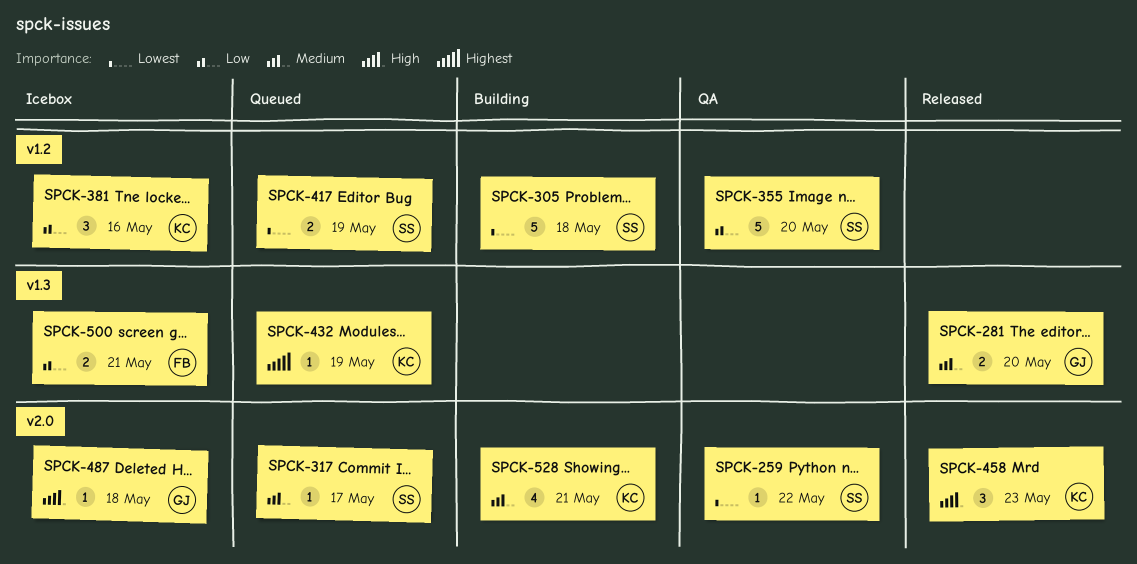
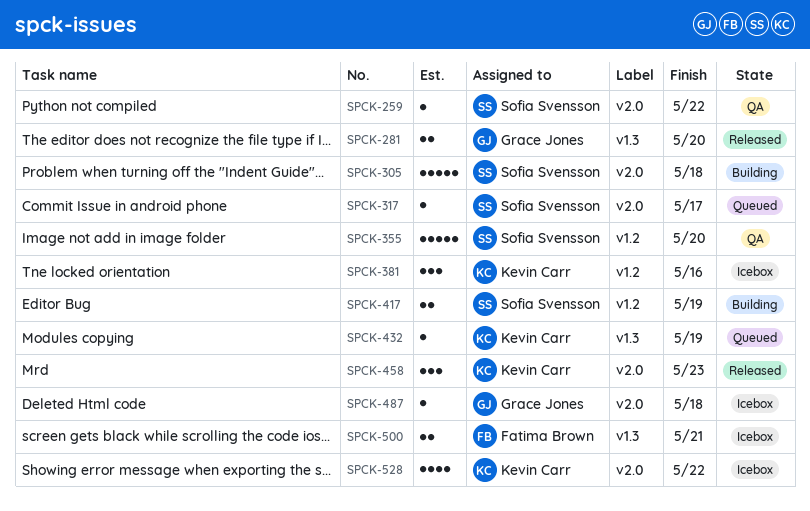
SPCK-305, label: v1.2 -> v2.0
SPCK-417, status: Queued -> Building
SPCK-528, status: Building -> Icebox
SPCK-528, due: May 21 -> May 22

